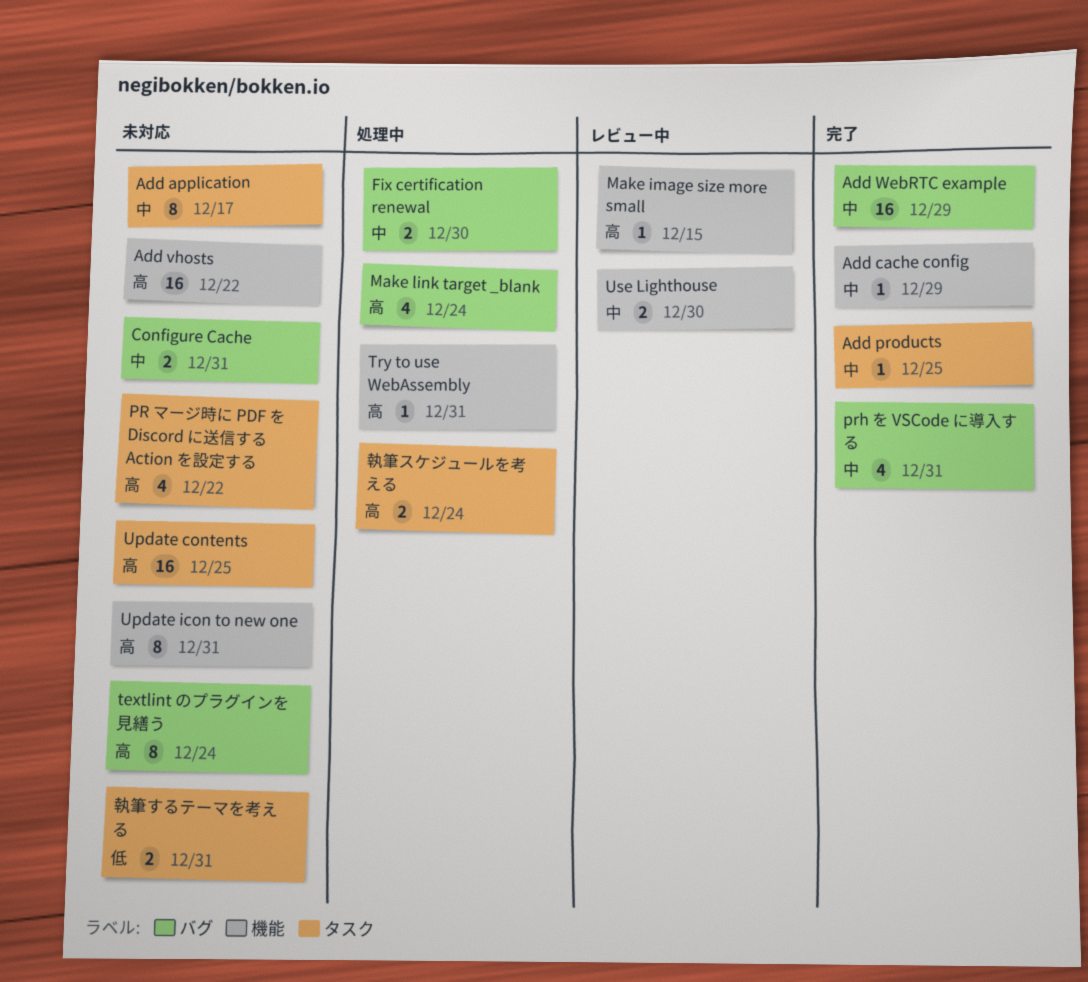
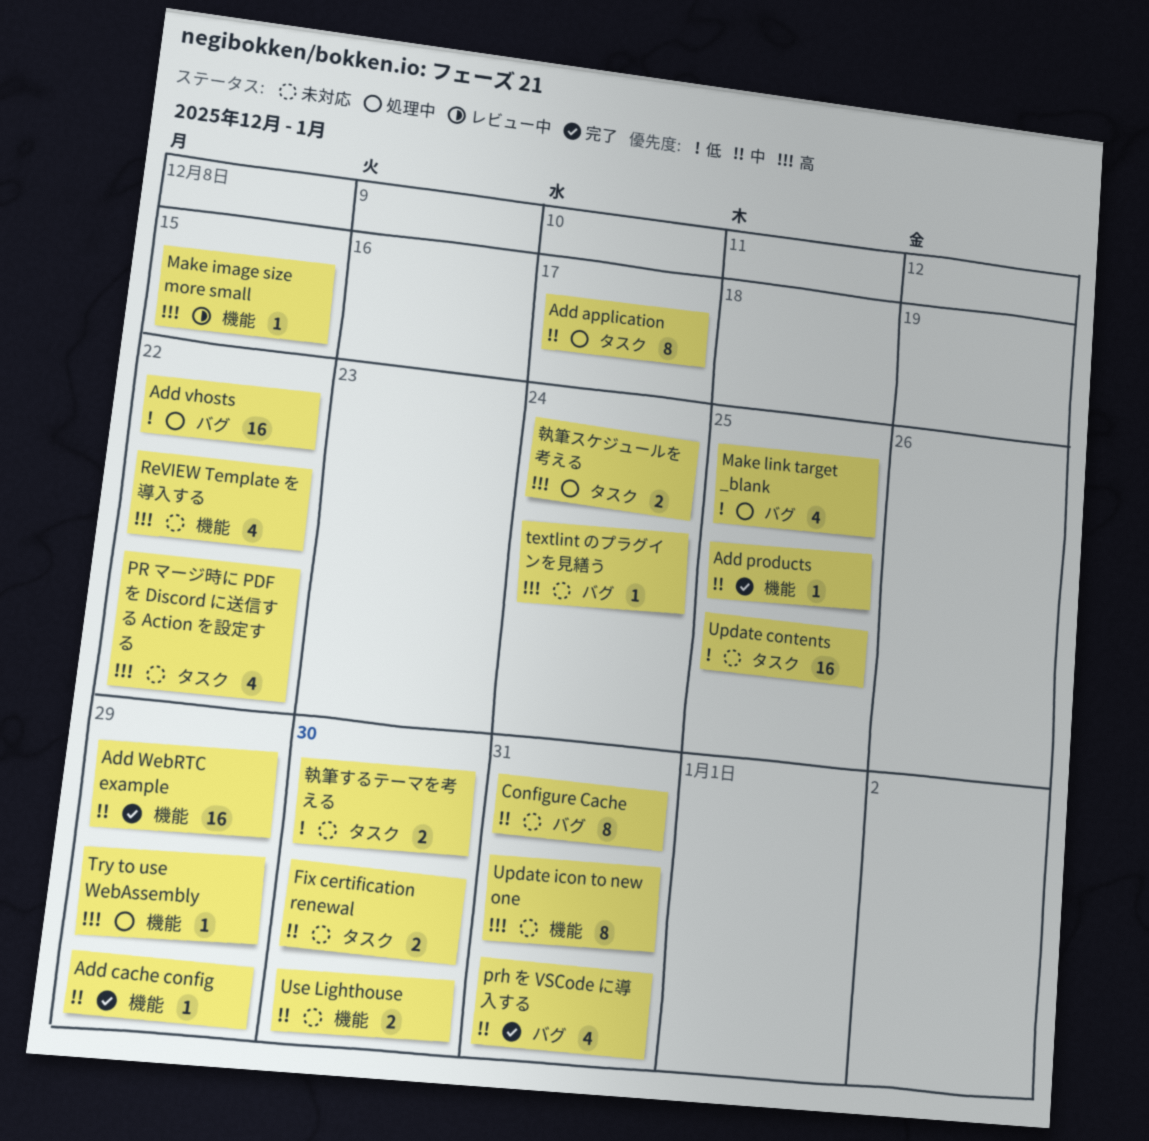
Add application, status: 未対応 -> 処理中
Add products, label: タスク -> 機能
Add vhosts, status: 未対応 -> 処理中
Add vhosts, priority: 高 -> 低
Add vhosts, label: 機能 -> バグ
Add WebRTC example, label: バグ -> 機能
Configure Cache, estimate: 2 -> 8
Fix certification renewal, status: 処理中 -> 未対応
Fix certification renewal, label: バグ -> タスク
Make link target _blank, priority: 高 -> 低
Make link target _blank, due: Dec 24 -> Dec 25
ReVIEW Template を導入する: none -> present
textlint のプラグインを見繕う, estimate: 8 -> 1
Try to use WebAssembly, due: Dec 31 -> Dec 29
Update contents, priority: 高 -> 低
Use Lighthouse, status: レビュー中 -> 未対応
執筆するテーマを考える, due: Dec 31 -> Dec 30

